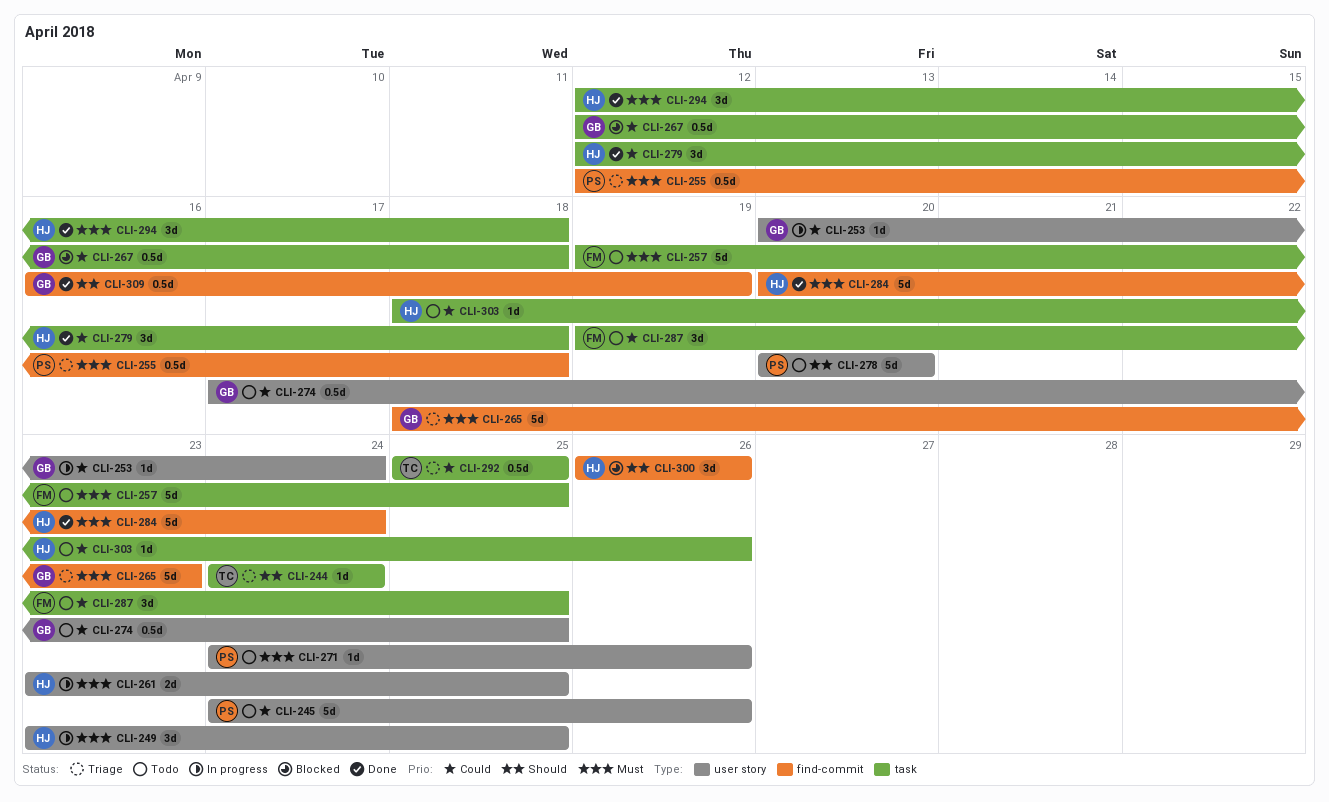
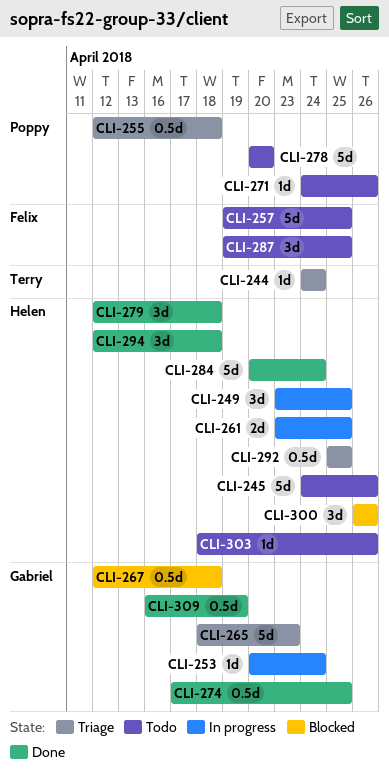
CLI-245, owner: Poppy -> Helen
CLI-274, status: Todo -> Done
CLI-292, owner: Terry -> Helen

